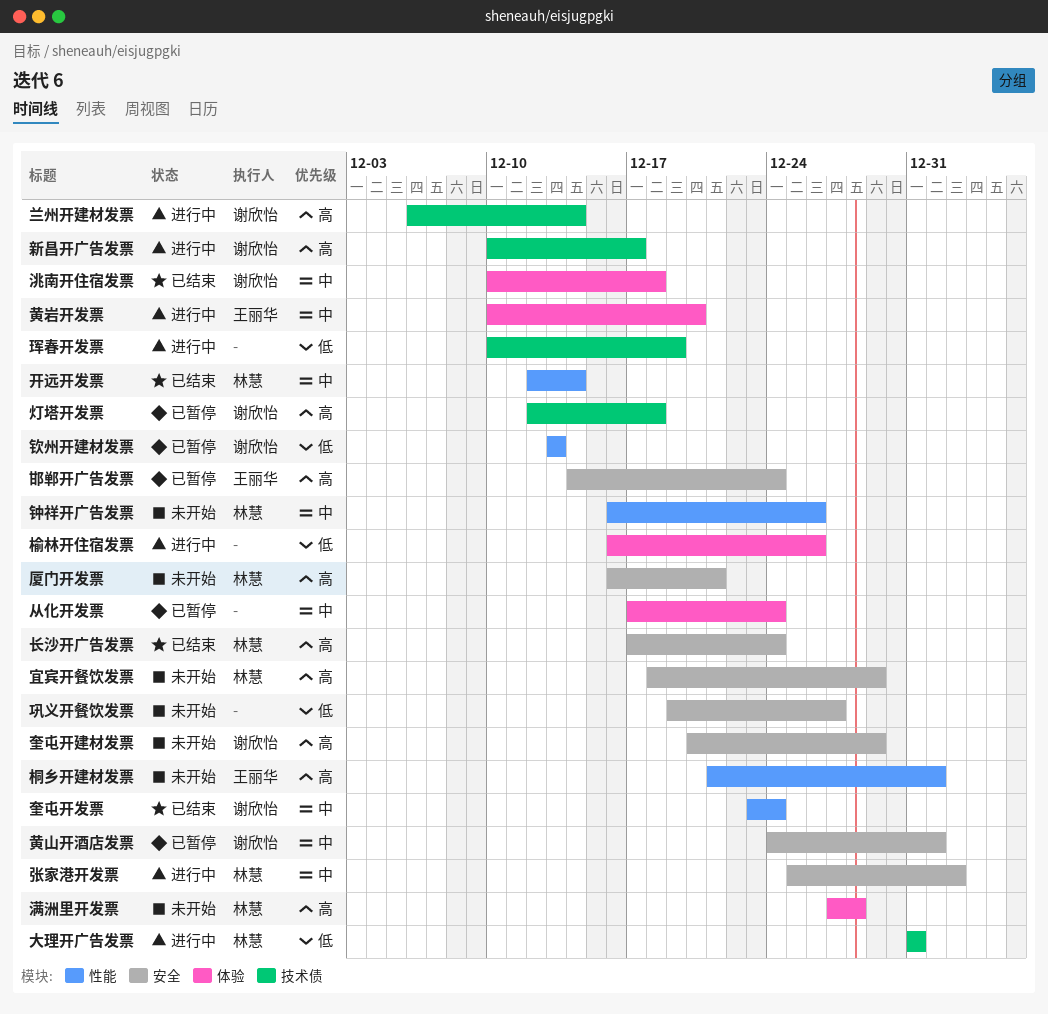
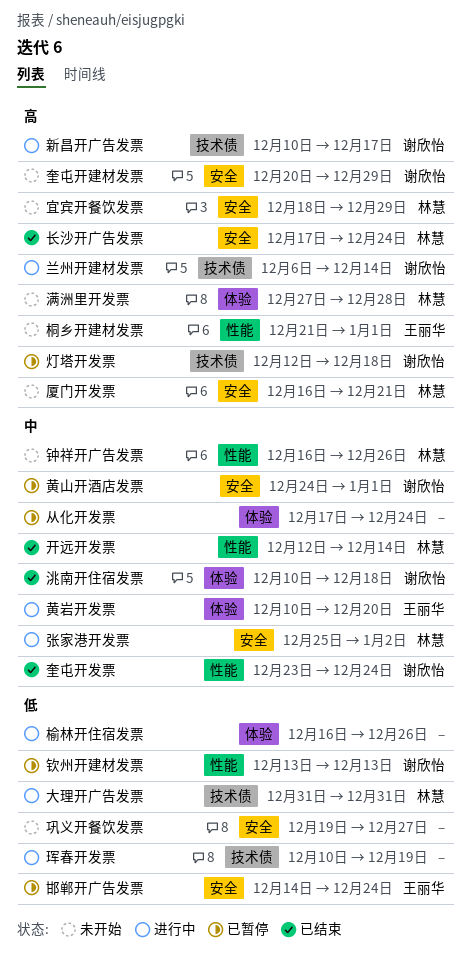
邯郸开广告发票, priority: 高 -> 低

